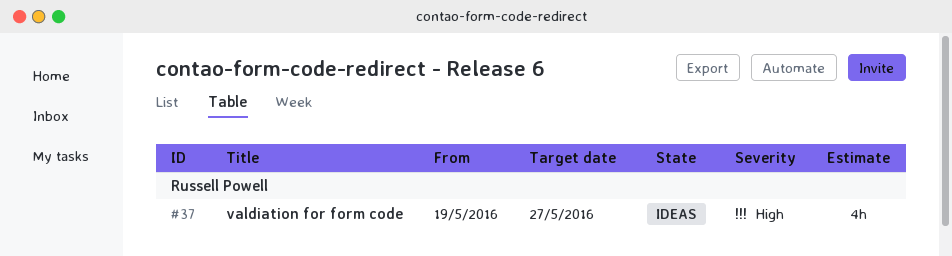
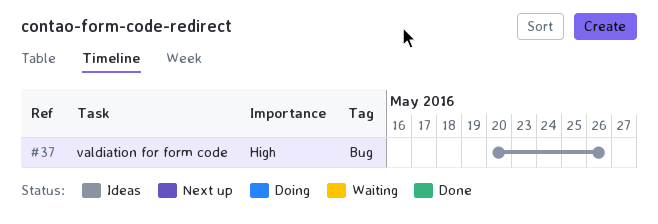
#37, start: May 19 -> May 20
#37, due: May 27 -> May 26

